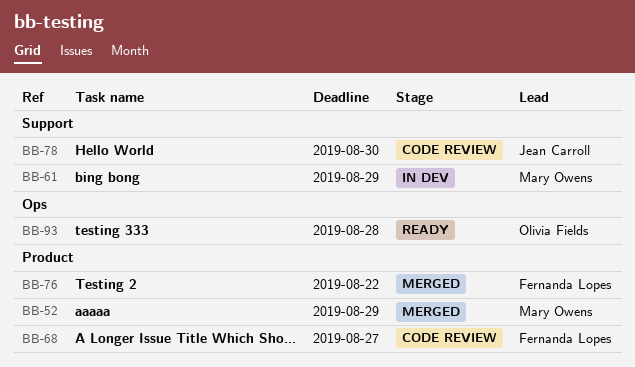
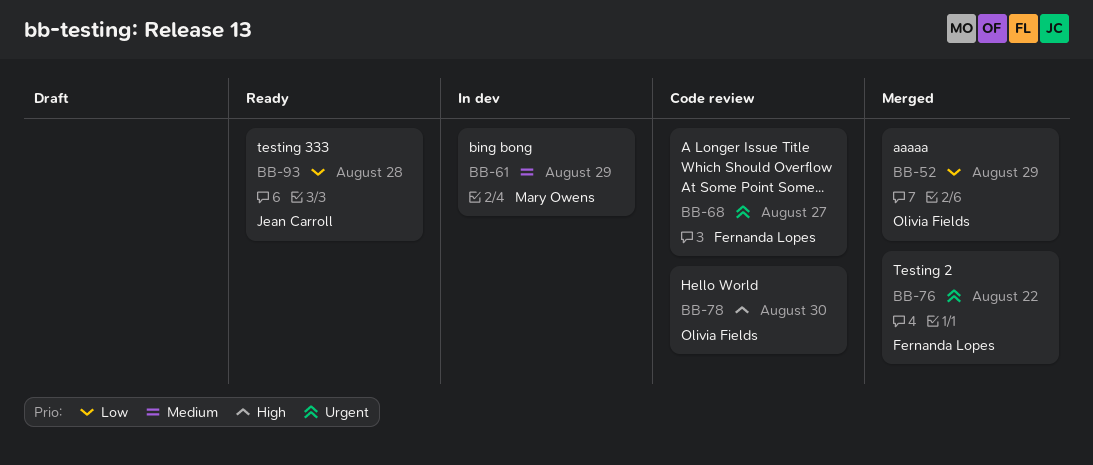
BB-52, owner: Mary Owens -> Olivia Fields
BB-78, owner: Jean Carroll -> Olivia Fields
BB-93, owner: Olivia Fields -> Jean Carroll

